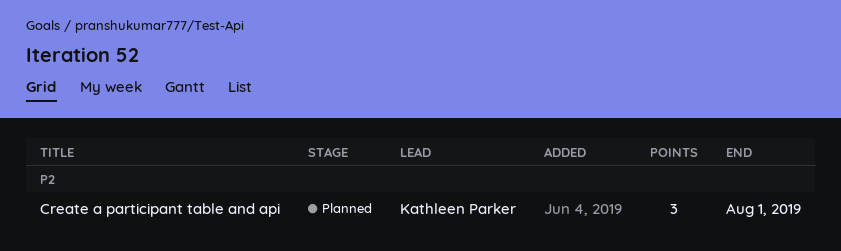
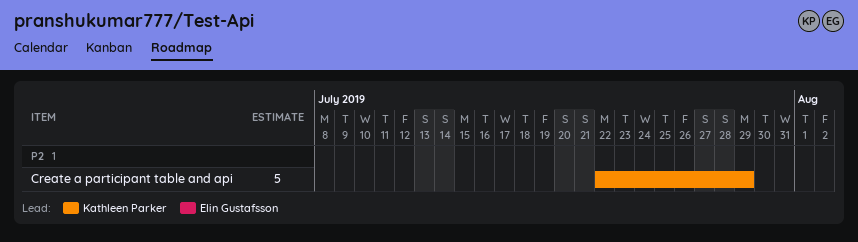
Create a participant table and api, estimate: 3 -> 5
Create a participant table and api, due: Aug 1 -> Jul 29

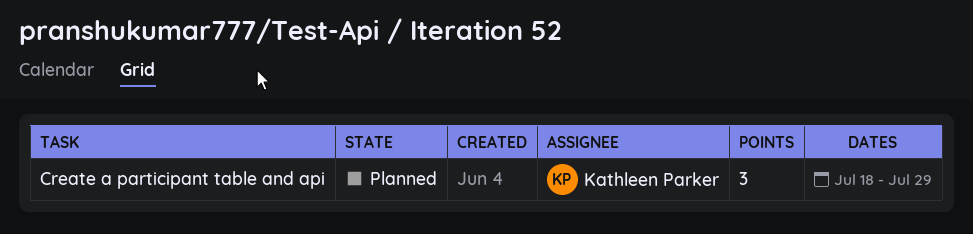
Create a participant table and api, estimate: 5 -> 3
Create a participant table and api, start: Jul 22 -> Jul 18

